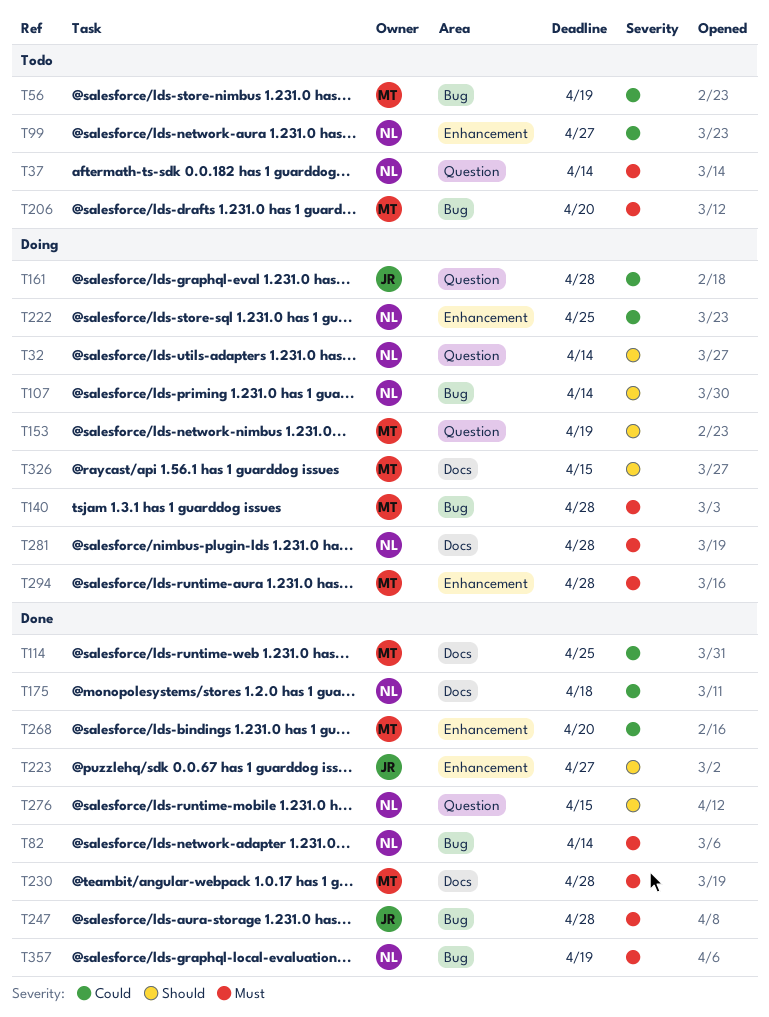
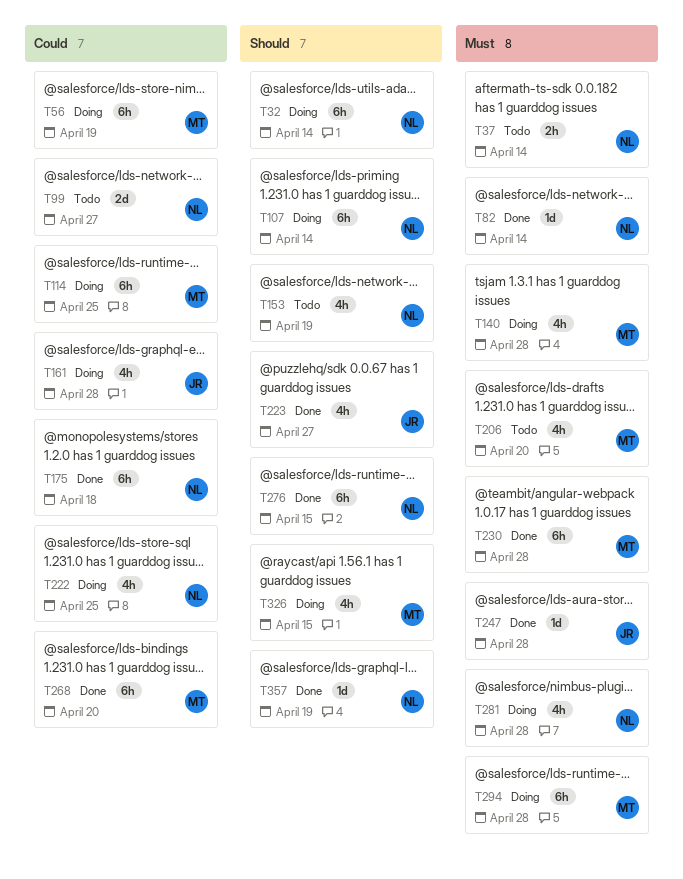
T56, status: Todo -> Doing
T114, status: Done -> Doing
T153, status: Doing -> Todo
T153, owner: MT -> NL
T357, priority: Must -> Should

